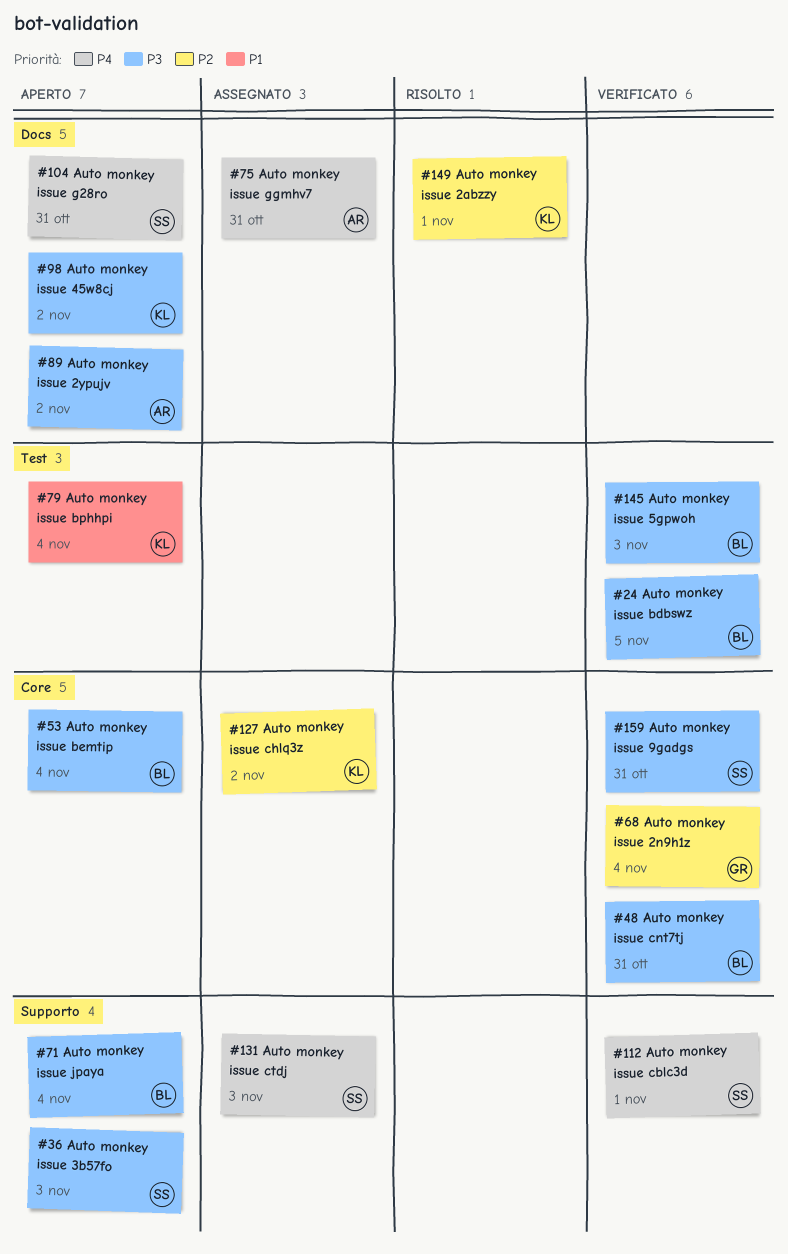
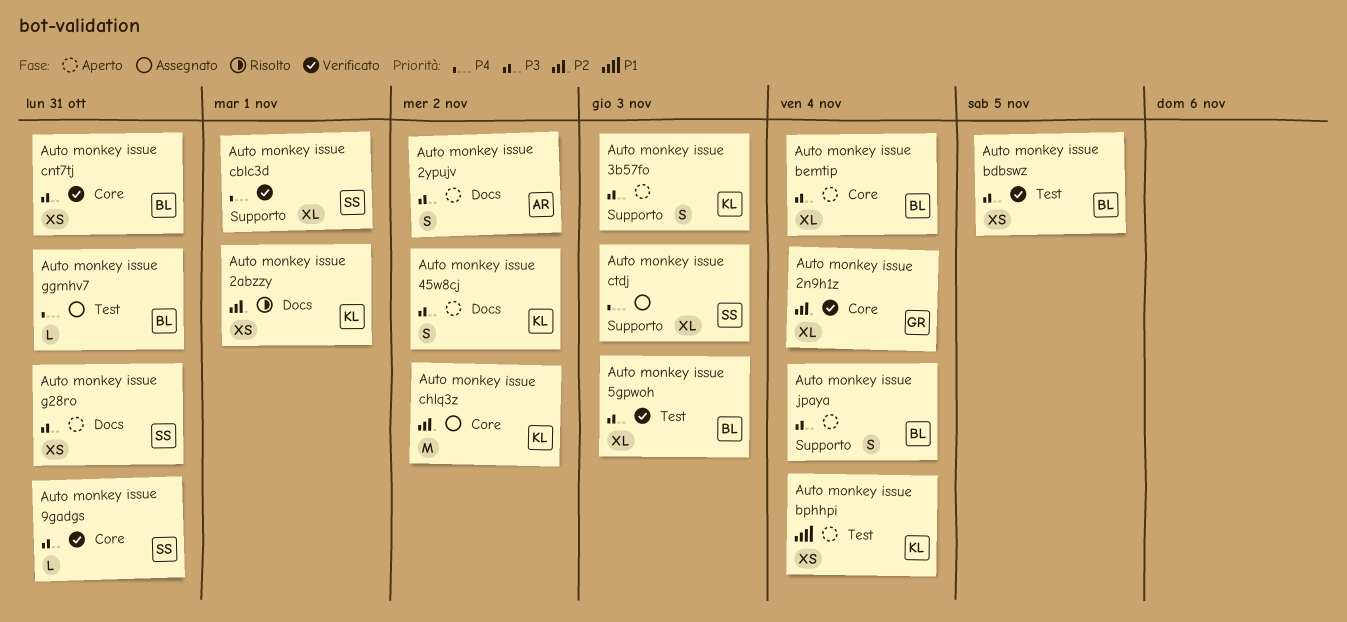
Auto monkey issue 3b57fo, owner: SS -> KL
Auto monkey issue g28ro, priority: P4 -> P3
Auto monkey issue ggmhv7, owner: AR -> BL
Auto monkey issue ggmhv7, label: Docs -> Test

